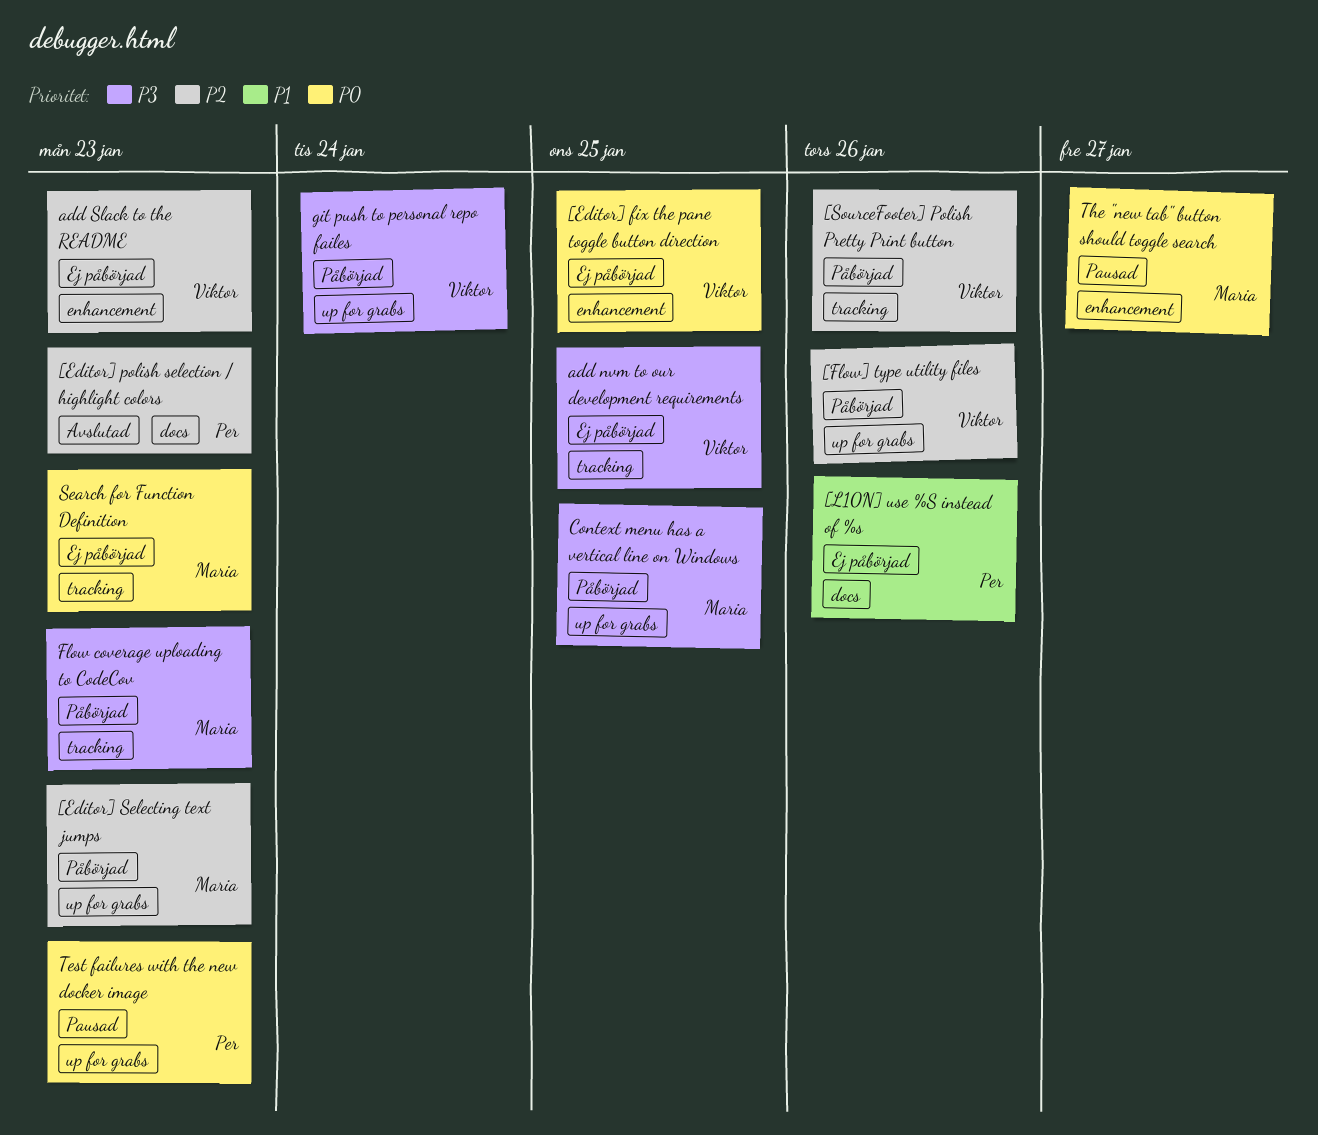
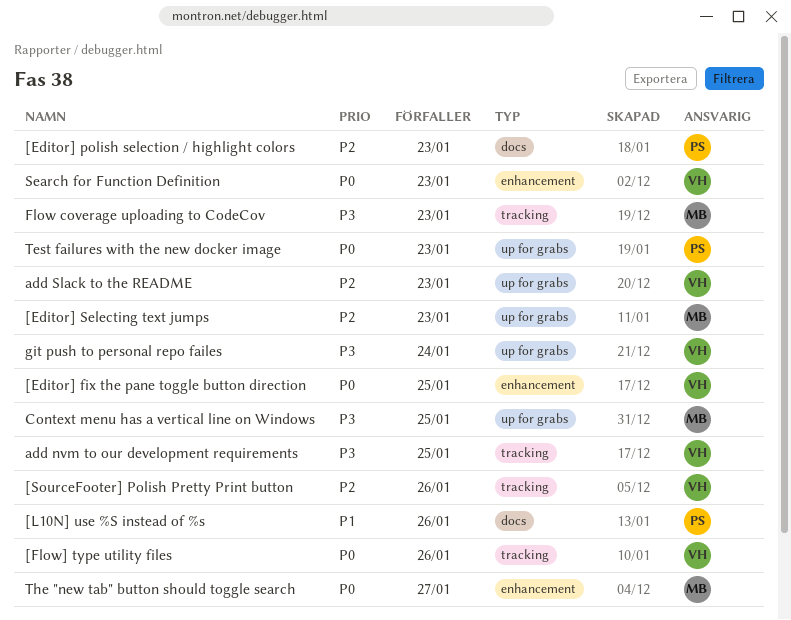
[Flow] type utility files, priority: P2 -> P0
[Flow] type utility files, label: up for grabs -> tracking
add Slack to the README, label: enhancement -> up for grabs
Search for Function Definition, owner: Maria -> Viktor
Search for Function Definition, label: tracking -> enhancement

